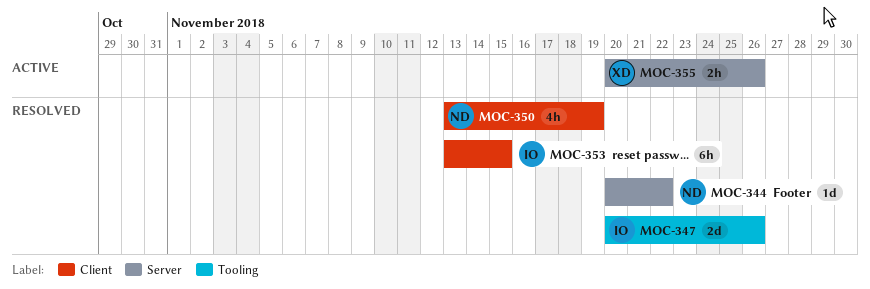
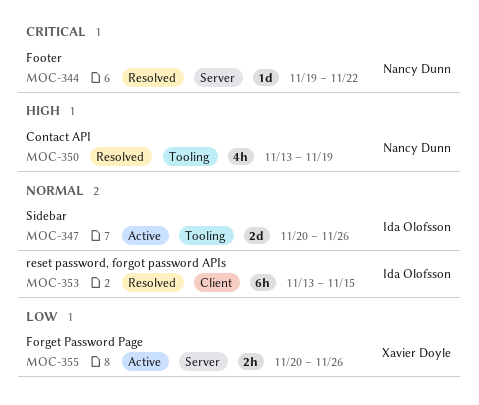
MOC-344, start: Nov 20 -> Nov 19
MOC-347, status: Resolved -> Active
MOC-350, label: Client -> Tooling

